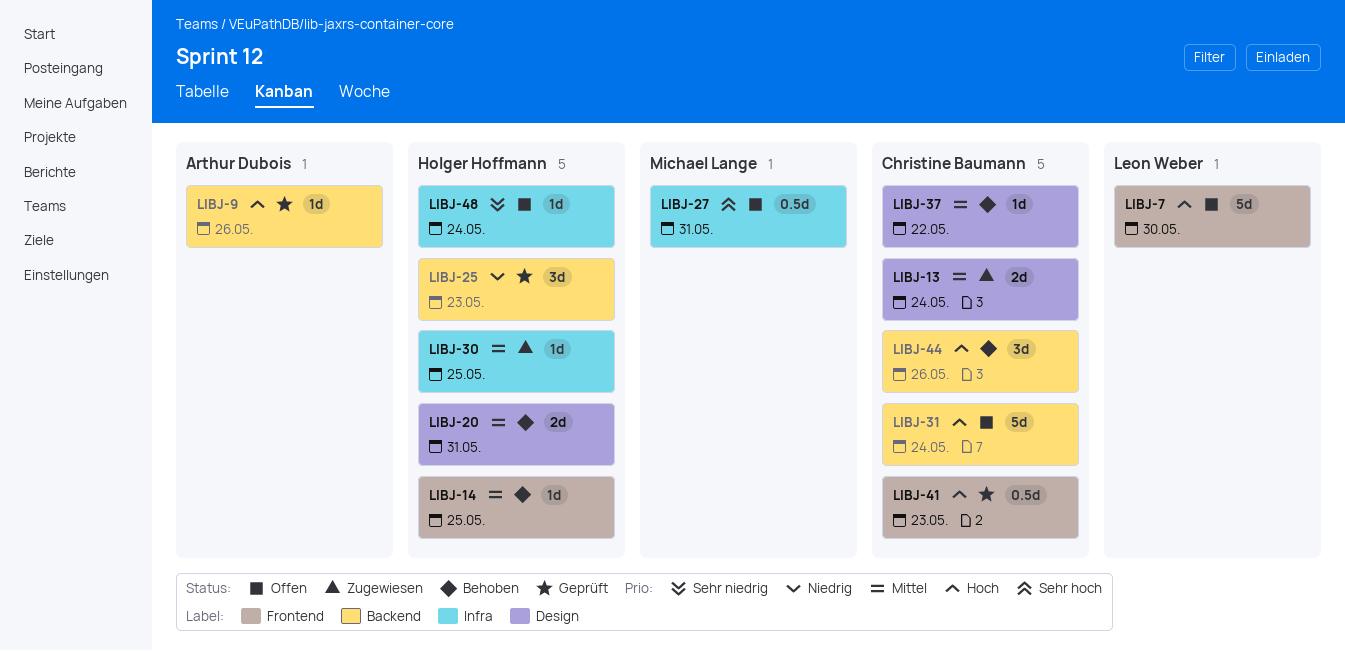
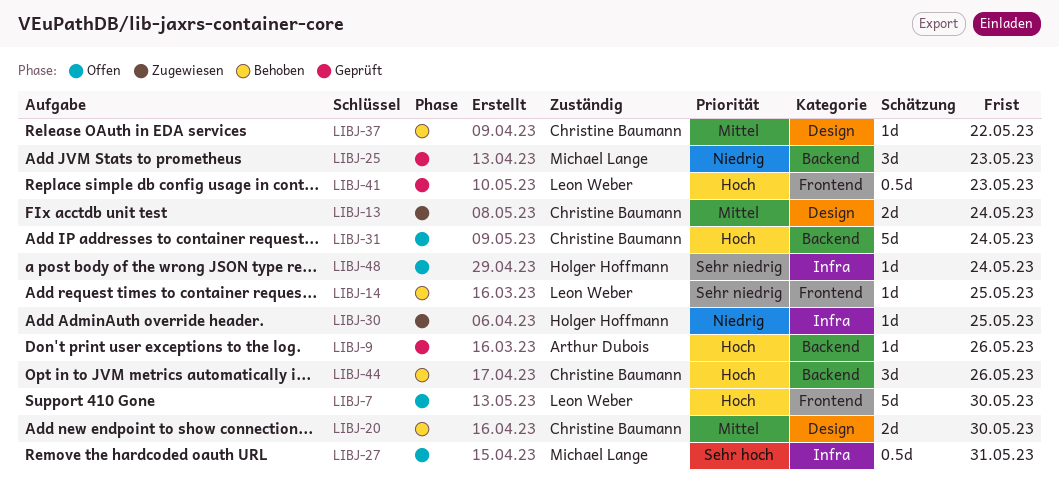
LIBJ-14, owner: Holger Hoffmann -> Leon Weber
LIBJ-14, priority: Mittel -> Sehr niedrig
LIBJ-20, owner: Holger Hoffmann -> Christine Baumann
LIBJ-20, due: May 31 -> May 30
LIBJ-25, owner: Holger Hoffmann -> Michael Lange
LIBJ-30, priority: Mittel -> Niedrig
LIBJ-41, owner: Christine Baumann -> Leon Weber

